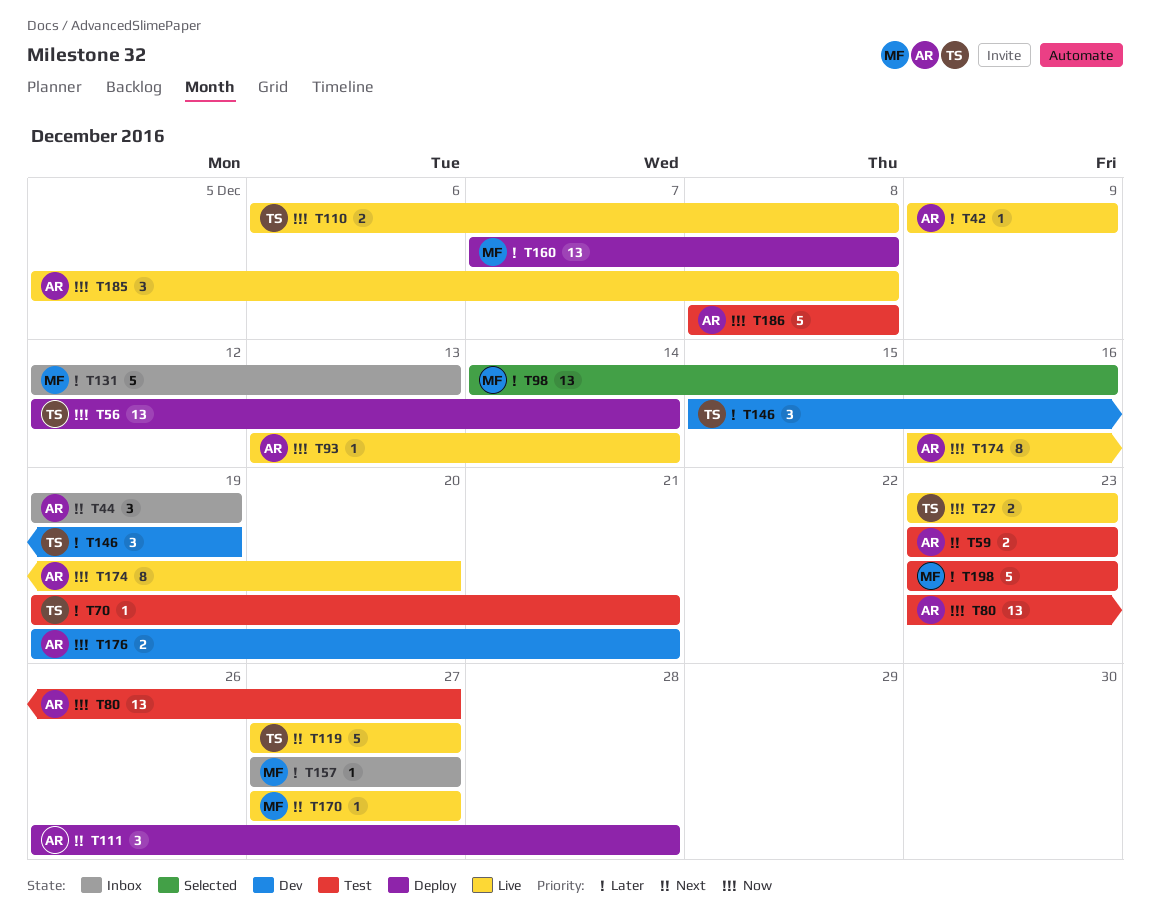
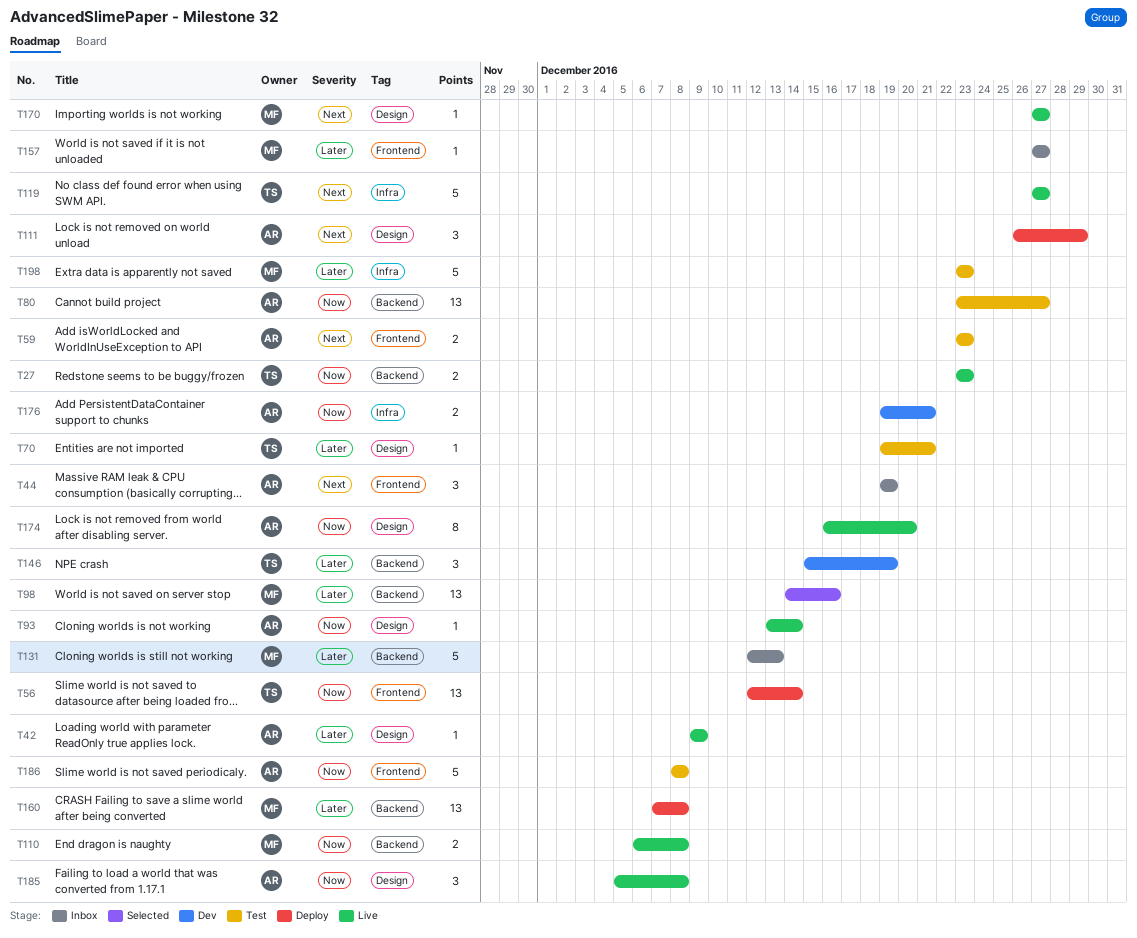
T110, owner: TS -> MF
T111, due: Dec 28 -> Dec 29

